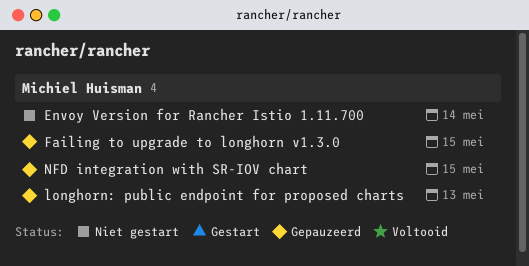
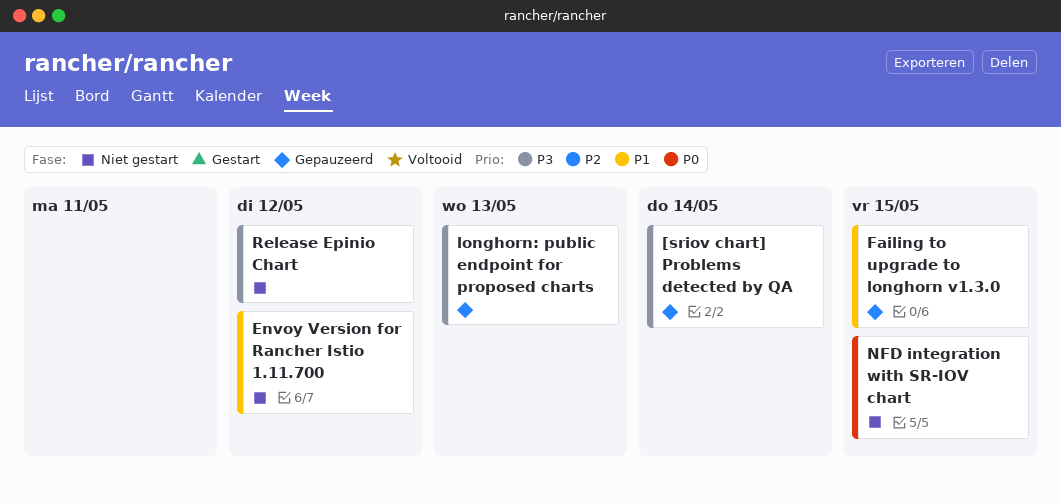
[sriov chart] Problems detected by QA: none -> present
Envoy Version for Rancher Istio 1.11.700, due: May 14 -> May 12
NFD integration with SR-IOV chart, status: Gepauzeerd -> Niet gestart
Release Epinio Chart: none -> present

